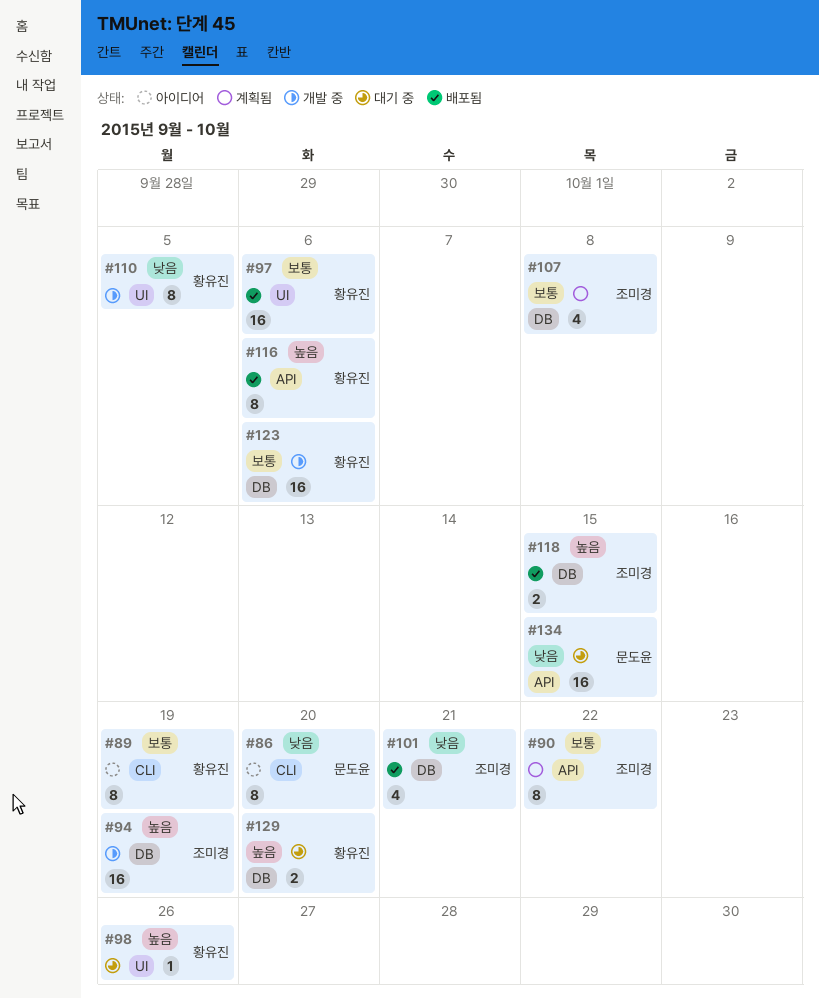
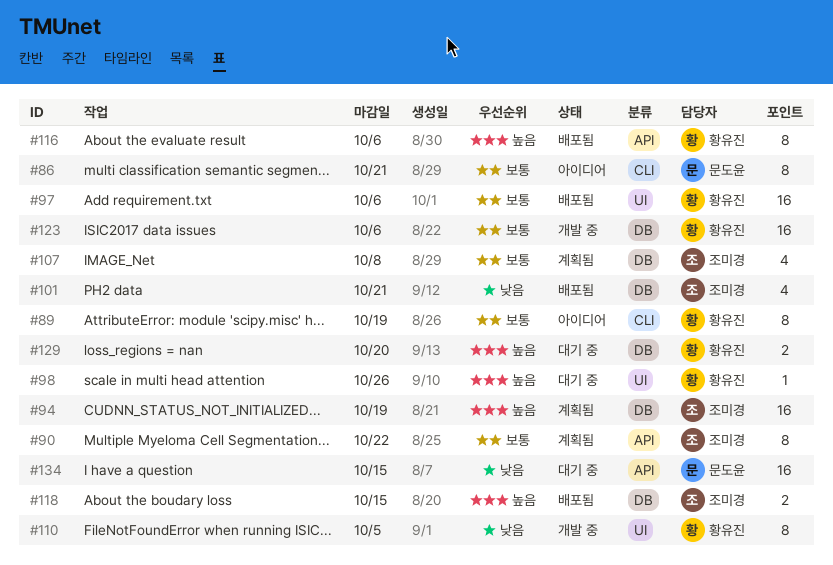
#86, priority: 낮음 -> 보통
#86, due: Oct 20 -> Oct 21
#94, status: 개발 중 -> 계획됨

